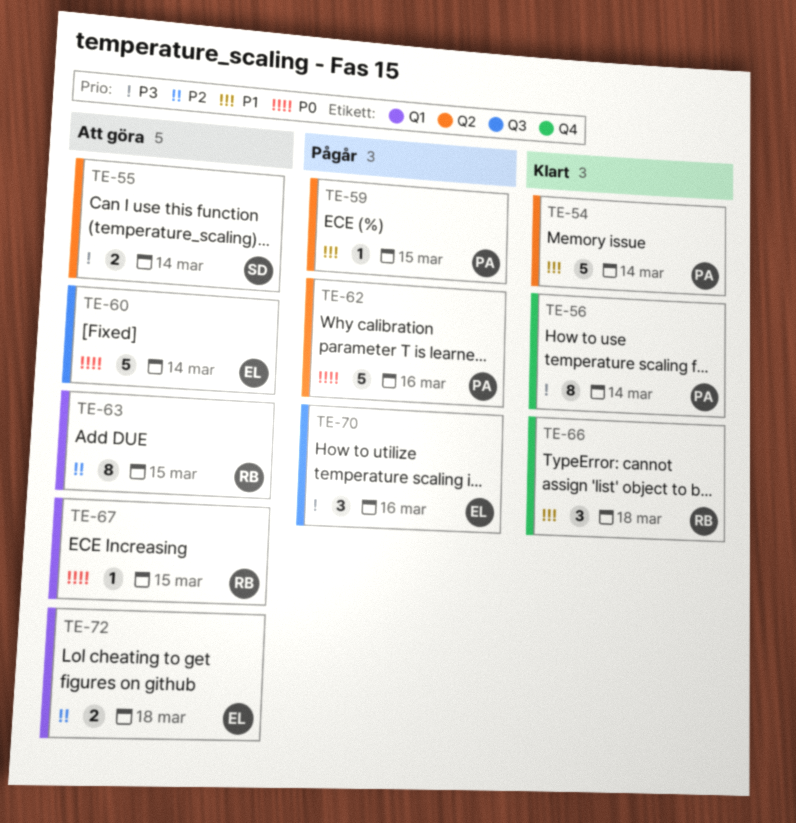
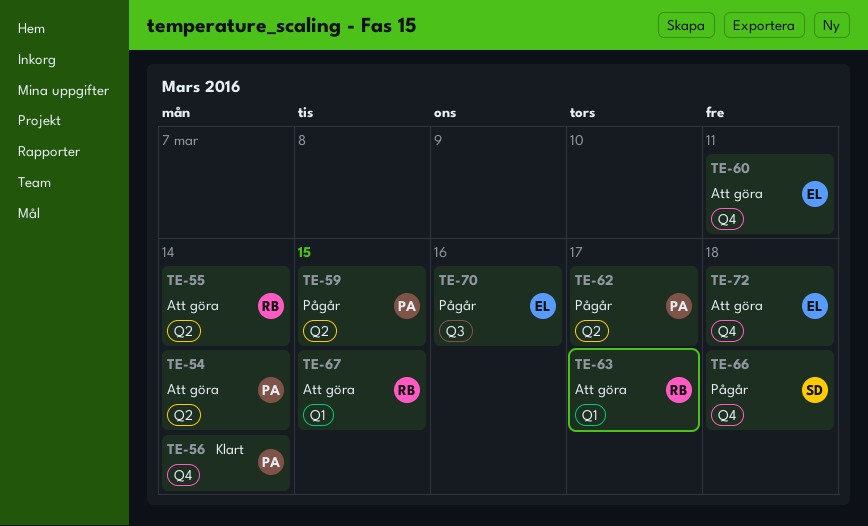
TE-54, status: Klart -> Att göra
TE-55, owner: SD -> RB
TE-60, label: Q3 -> Q4
TE-60, due: Mar 14 -> Mar 11
TE-62, due: Mar 16 -> Mar 17
TE-63, due: Mar 15 -> Mar 17
TE-66, status: Klart -> Pågår
TE-66, owner: RB -> SD
TE-72, label: Q1 -> Q4

